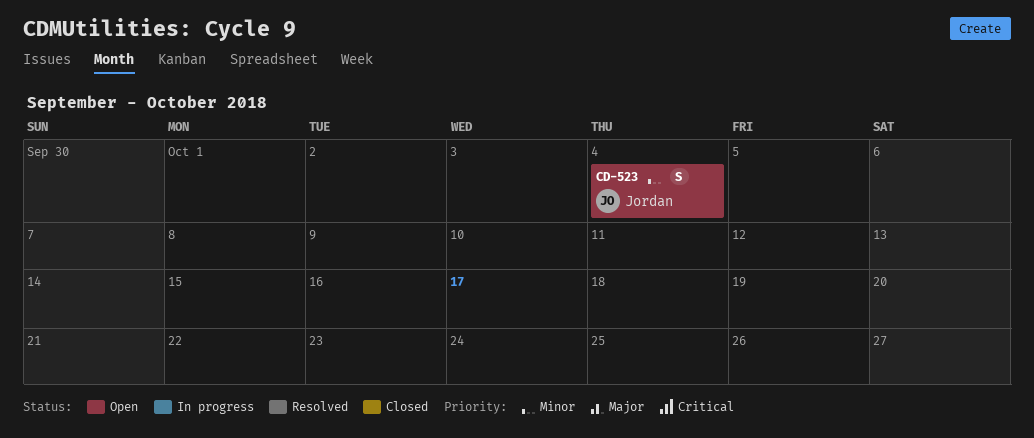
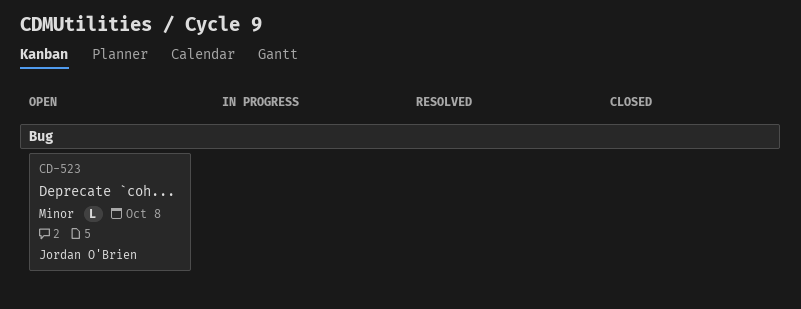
CD-523, estimate: S -> L
CD-523, due: Oct 4 -> Oct 8

